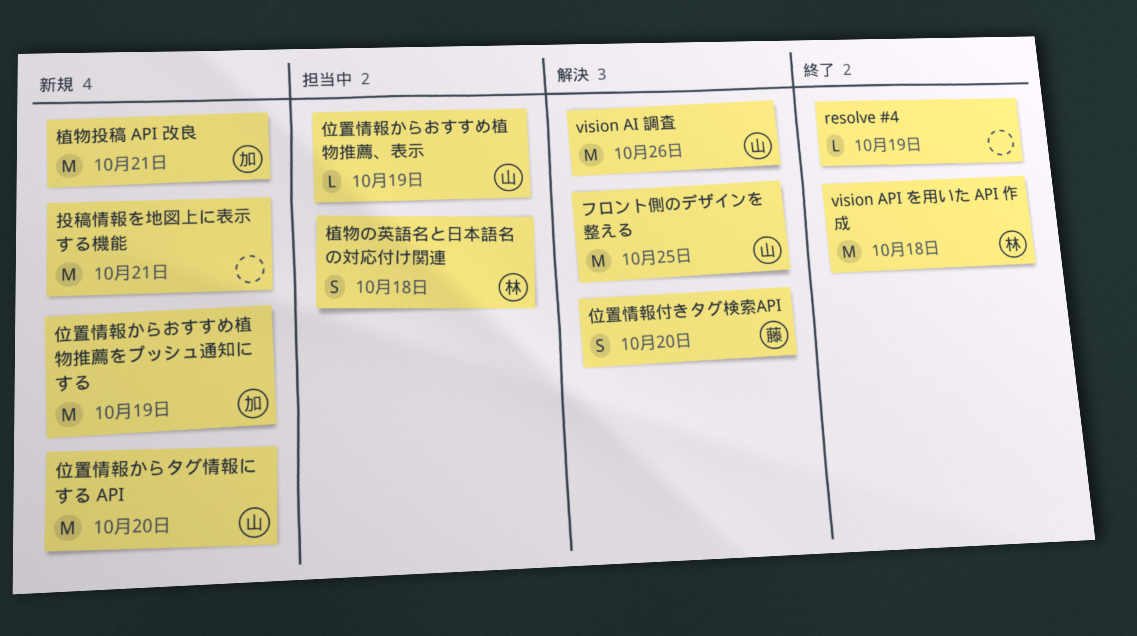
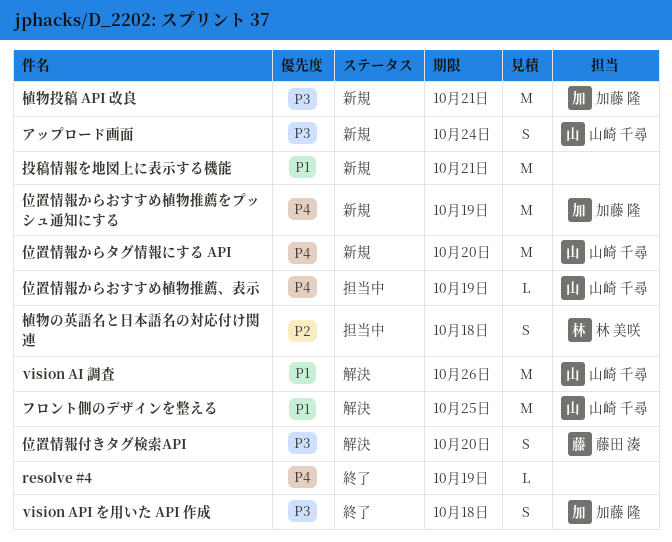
vision API を用いた API 作成, owner: 林 美咲 -> 加藤 隆
vision API を用いた API 作成, estimate: M -> S
アップロード画面: none -> present

